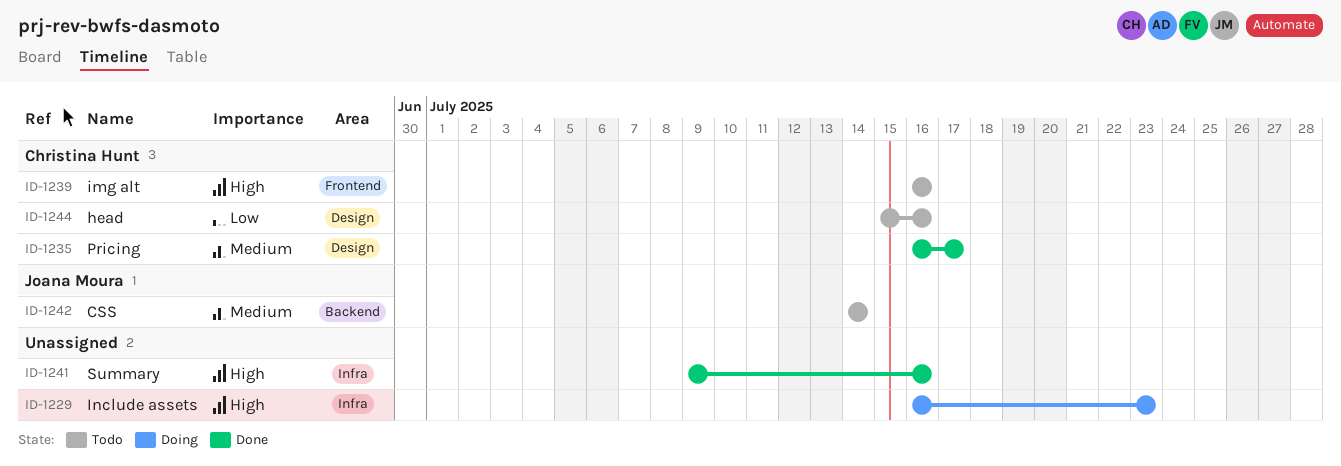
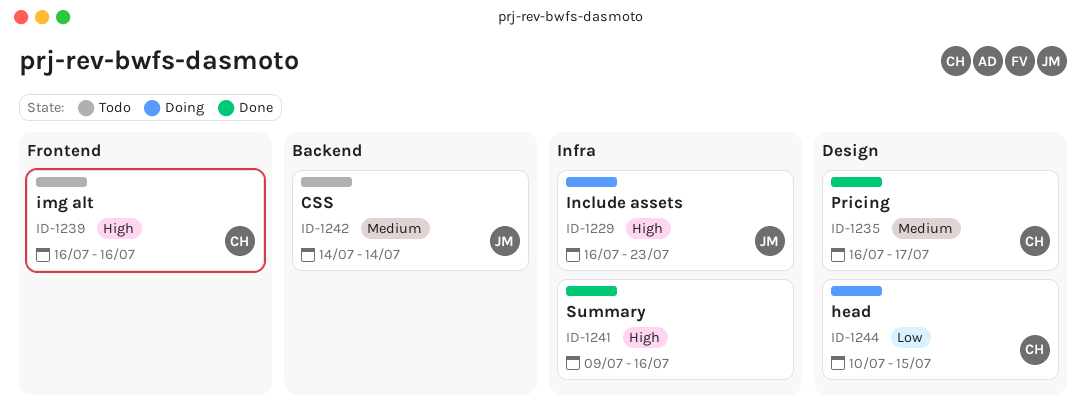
ID-1229, owner: none -> Joana Moura
ID-1244, status: Todo -> Doing
ID-1244, start: Jul 15 -> Jul 10
ID-1244, due: Jul 16 -> Jul 15

